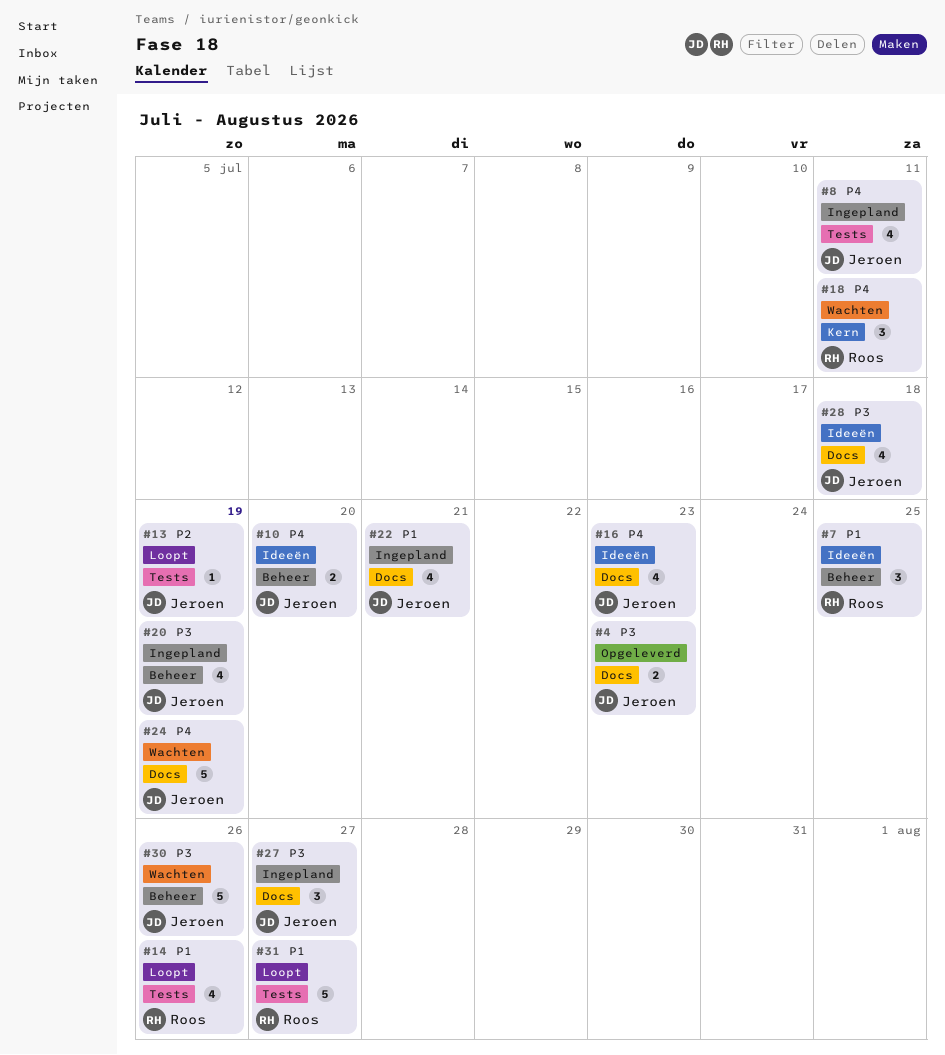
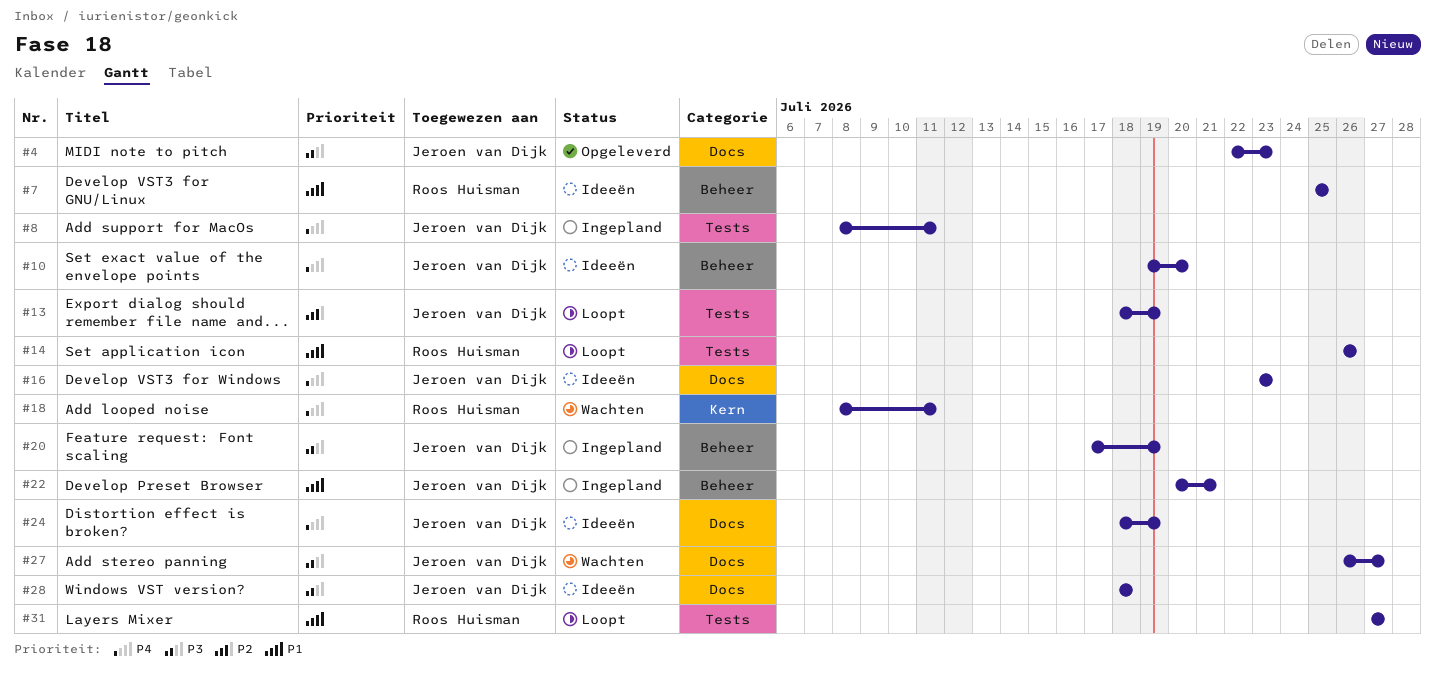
#22, label: Docs -> Beheer
#24, status: Wachten -> Ideeën
#27, status: Ingepland -> Wachten
#30: present -> none

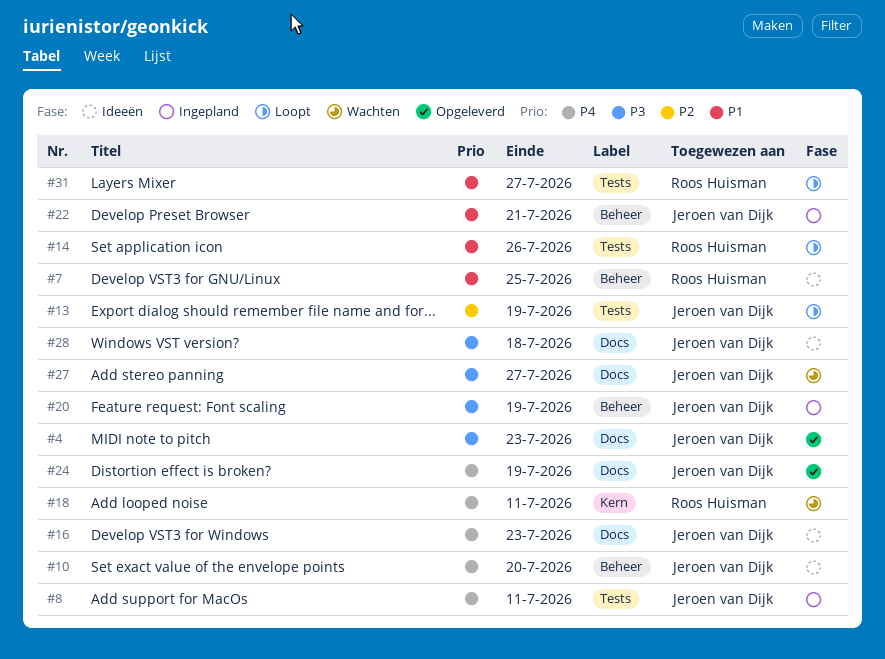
#24, status: Ideeën -> Opgeleverd

